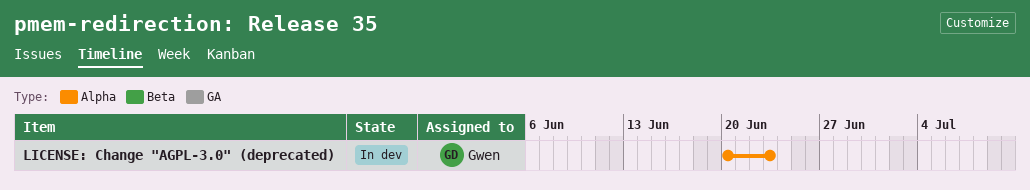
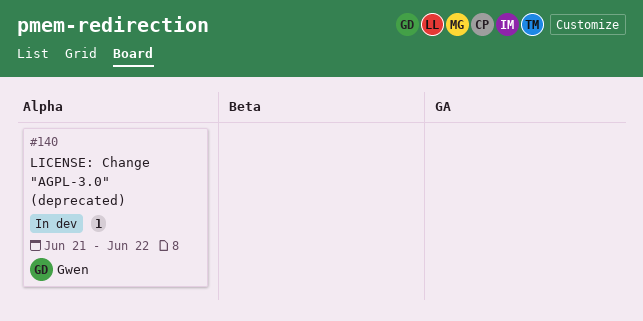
LICENSE: Change "AGPL-3.0" (deprecated), start: Jun 20 -> Jun 21
LICENSE: Change "AGPL-3.0" (deprecated), due: Jun 23 -> Jun 22

